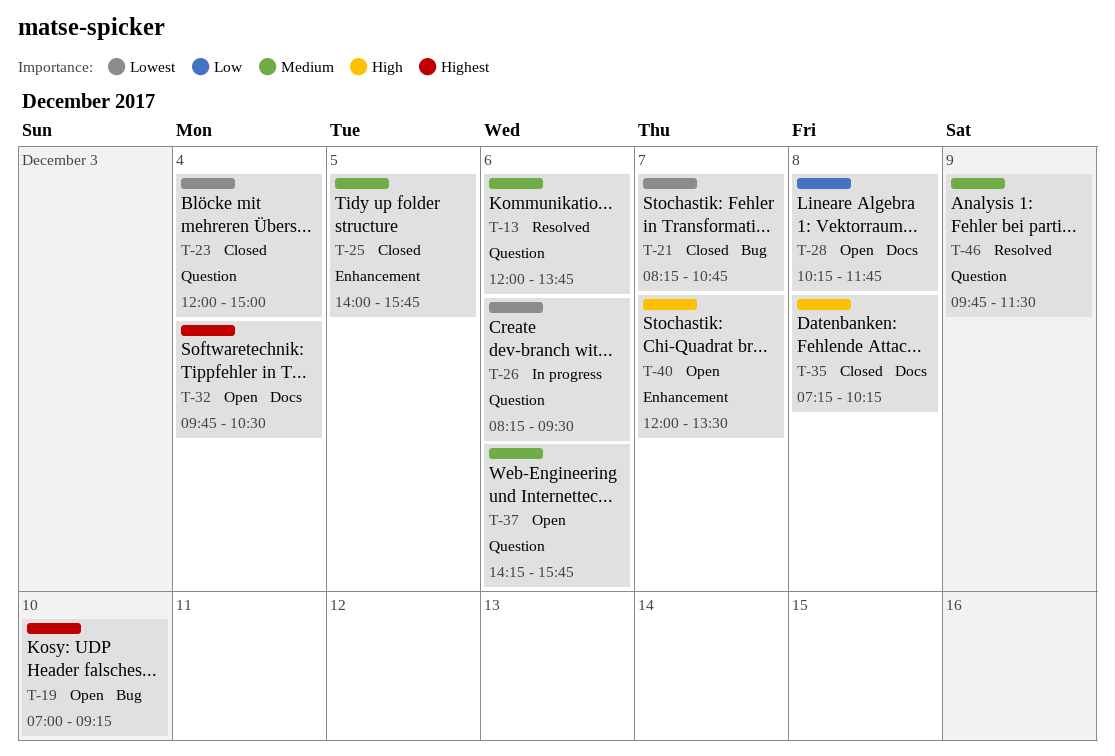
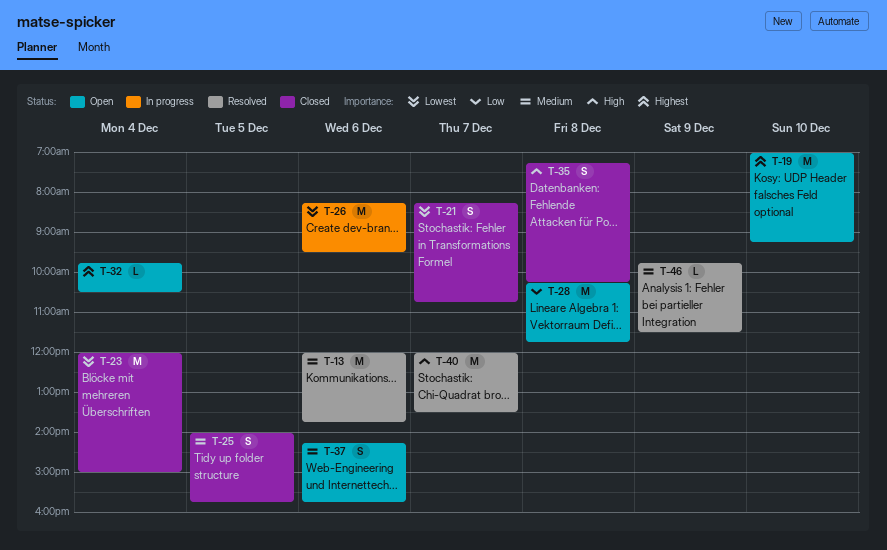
T-40, status: Open -> Resolved

